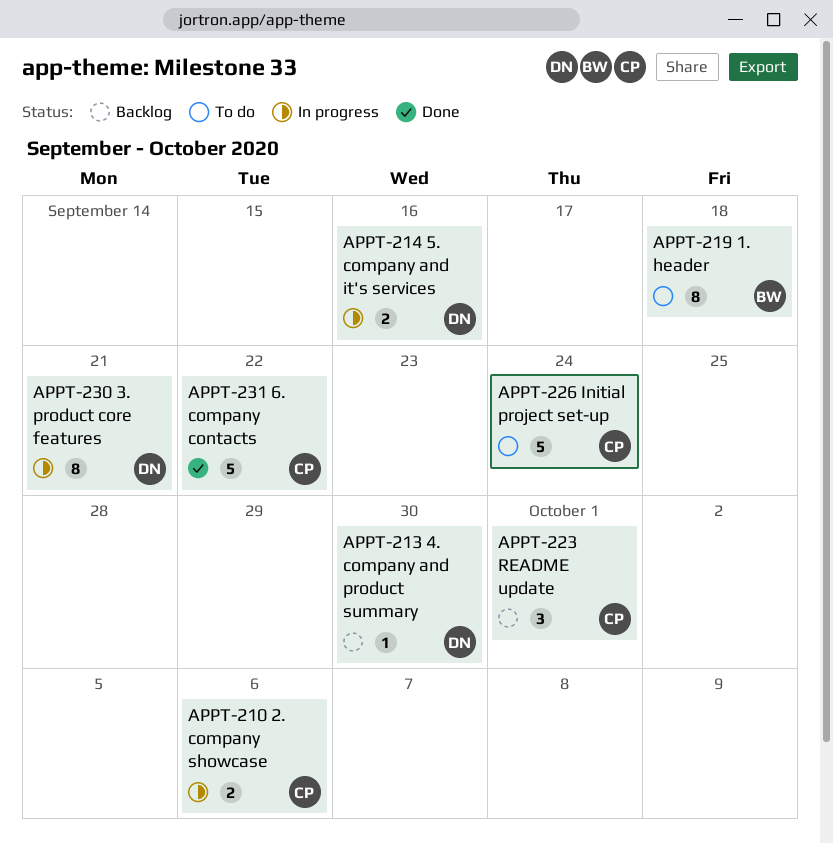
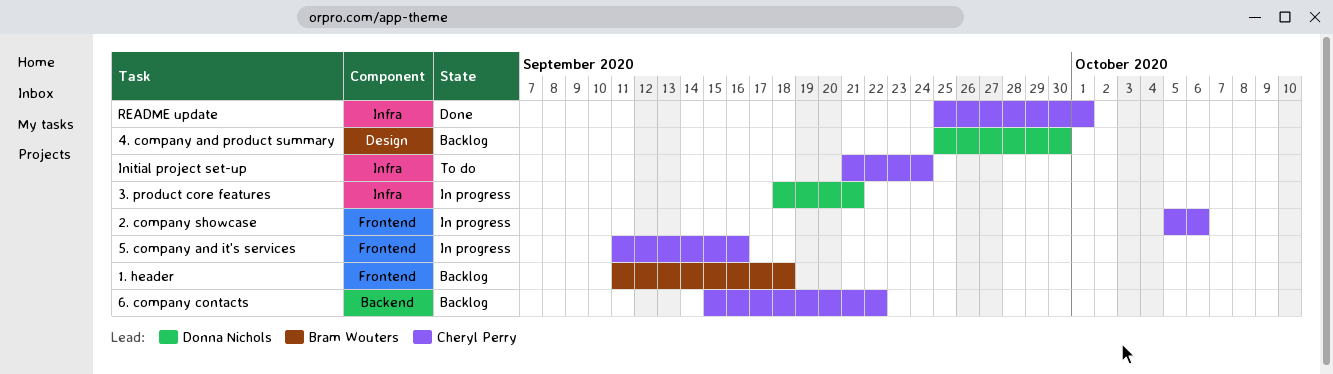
1. header, status: To do -> Backlog
5. company and it's services, owner: Donna Nichols -> Cheryl Perry
6. company contacts, status: Done -> Backlog
README update, status: Backlog -> Done

